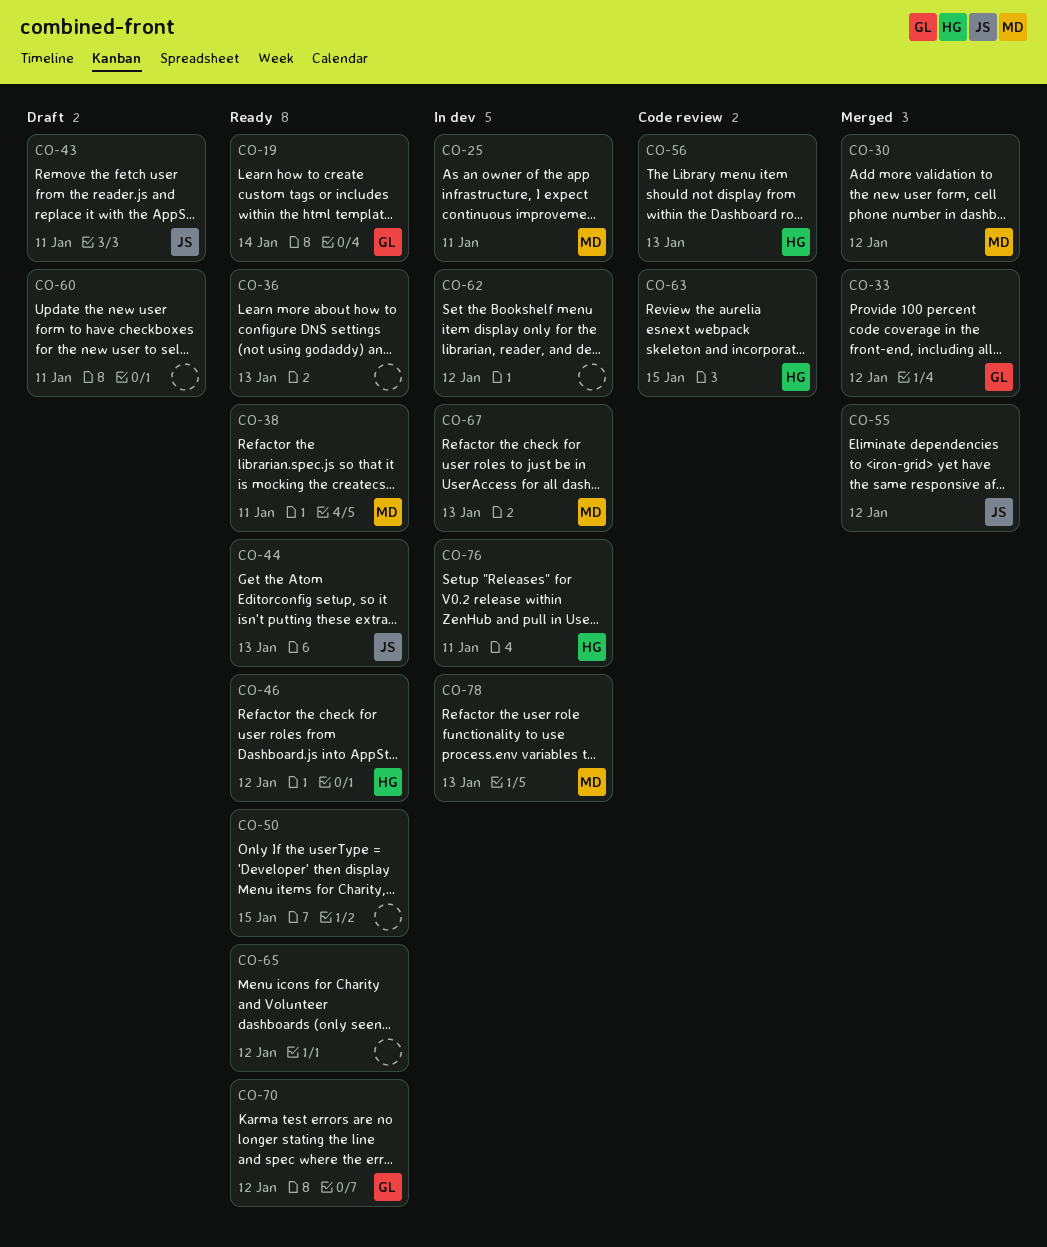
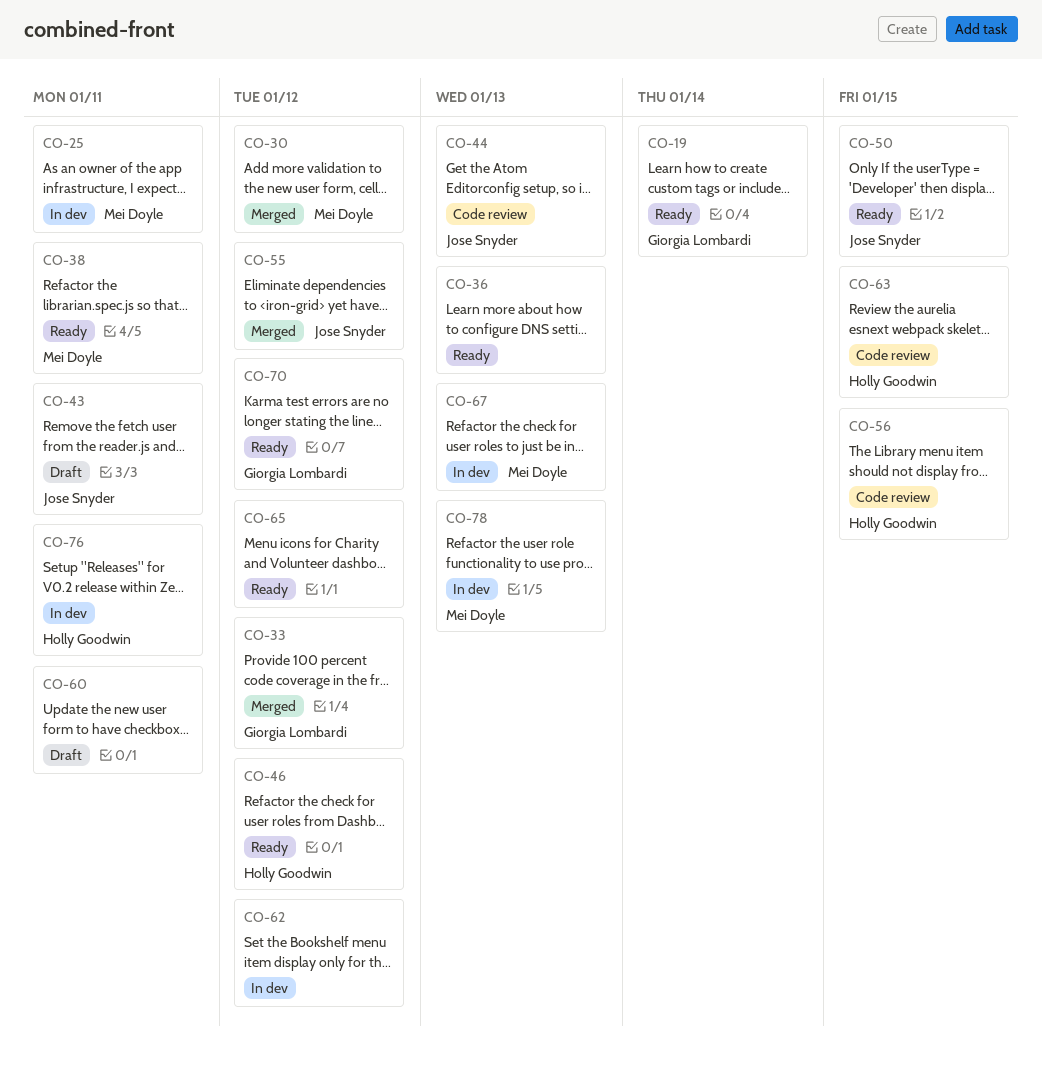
CO-44, status: Ready -> Code review
CO-50, owner: none -> Jose Snyder
CO-56, due: Jan 13 -> Jan 15

